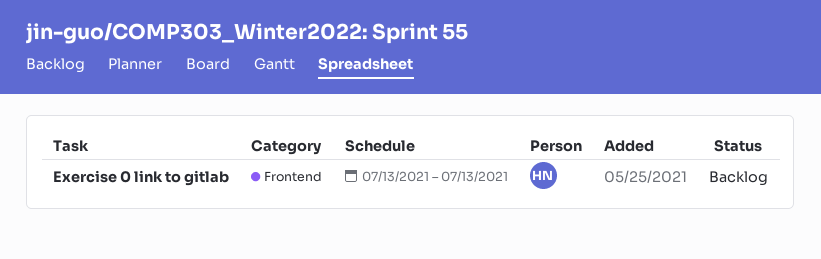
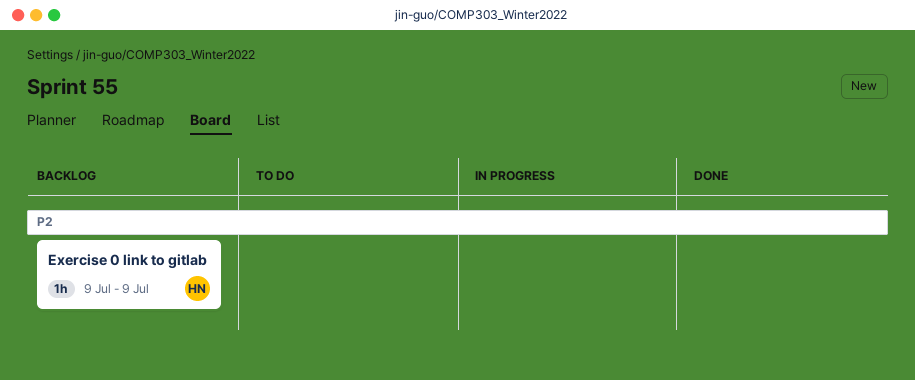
Exercise 0 link to gitlab, start: Jul 13 -> Jul 9
Exercise 0 link to gitlab, due: Jul 13 -> Jul 9

